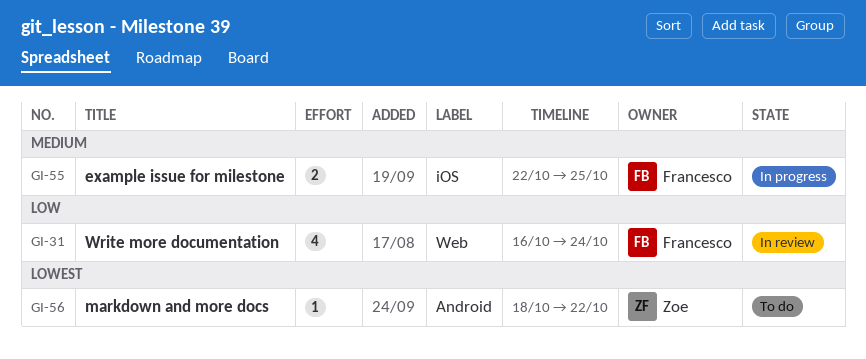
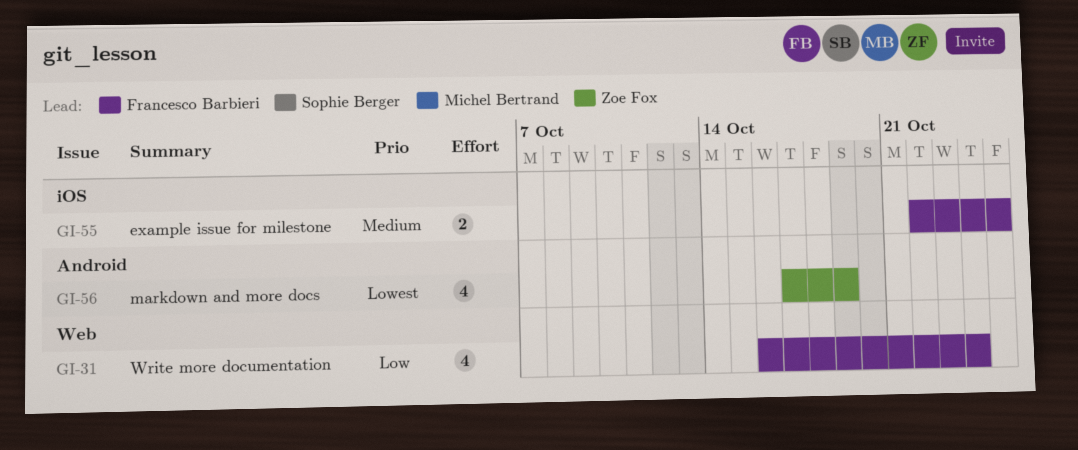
GI-56, estimate: 1 -> 4
GI-56, start: Oct 18 -> Oct 17
GI-56, due: Oct 22 -> Oct 19

